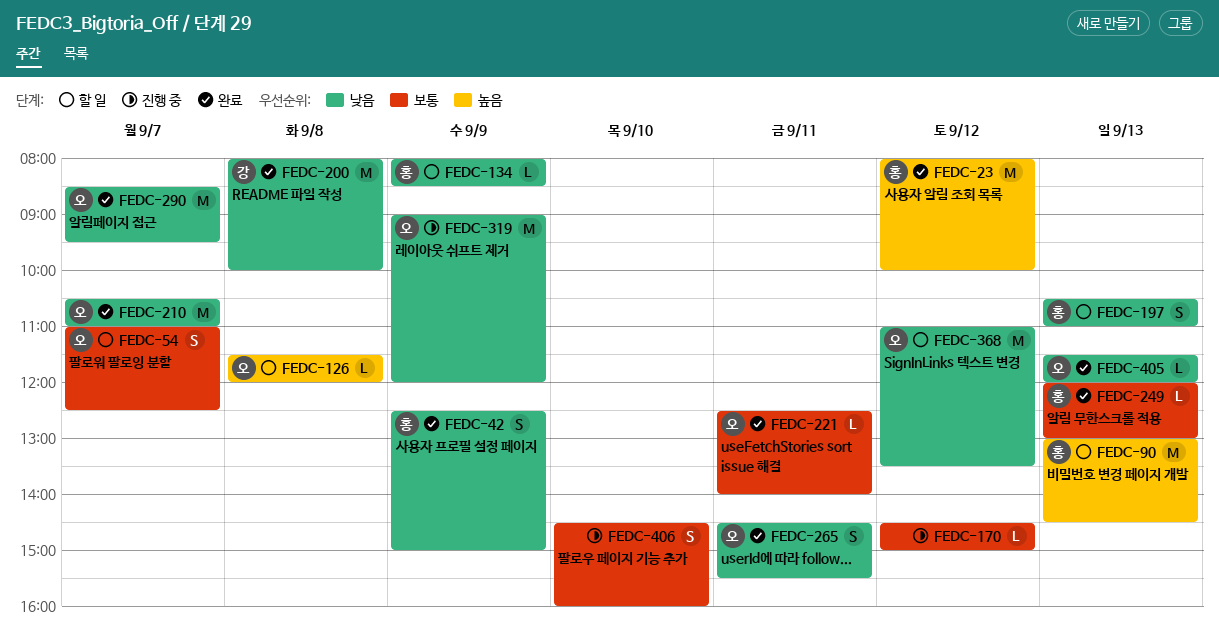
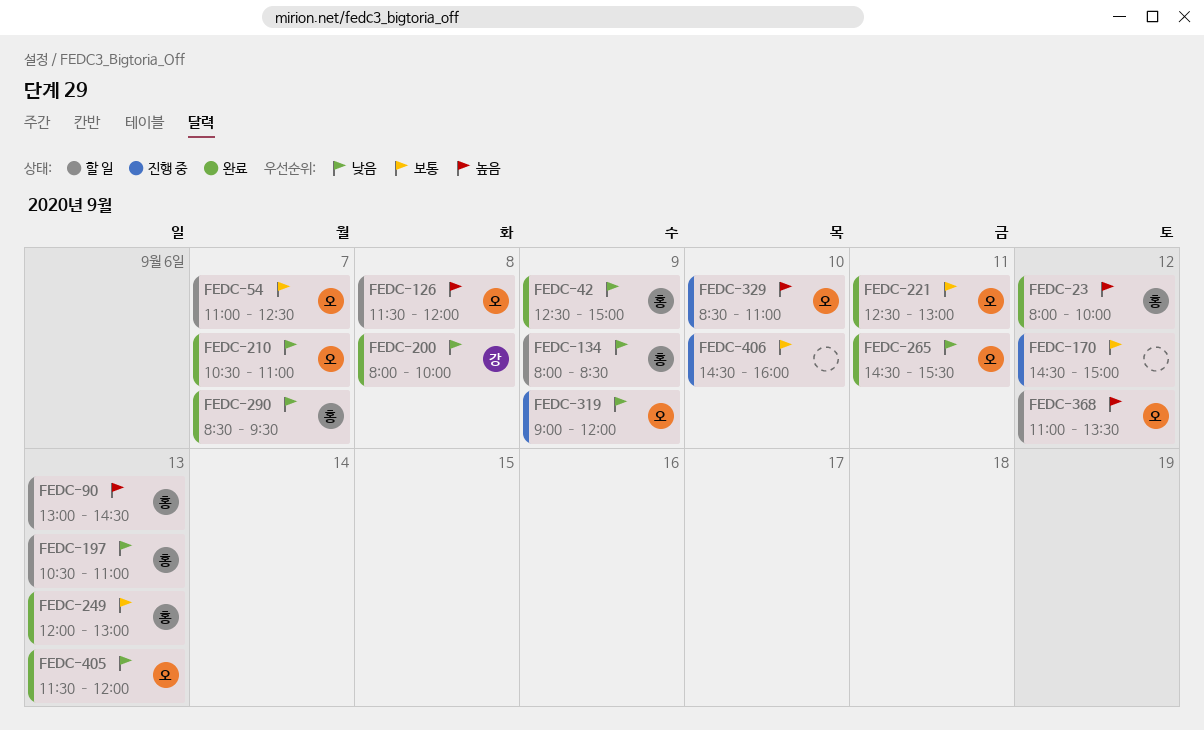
FEDC-221, ends: 14:00 -> 13:00
FEDC-290, owner: 오 -> 홍
FEDC-329: none -> present
FEDC-368, priority: 낮음 -> 높음

